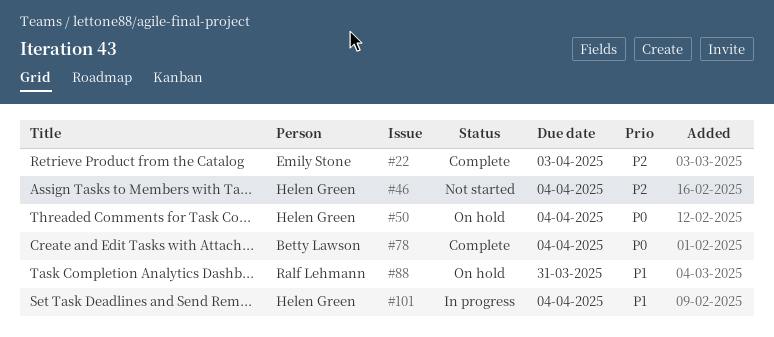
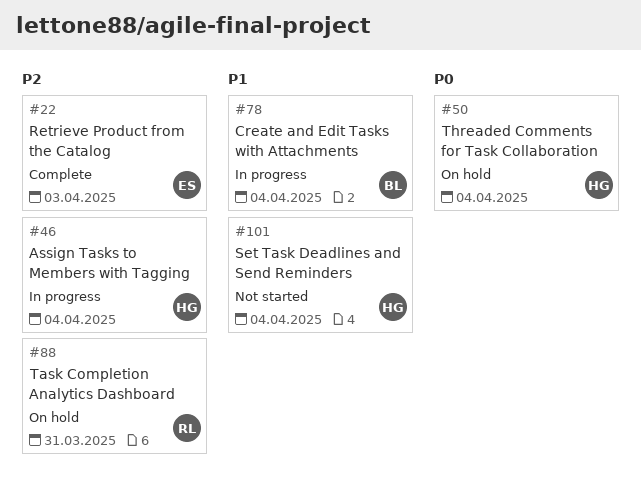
#46, status: Not started -> In progress
#78, status: Complete -> In progress
#78, priority: P0 -> P1
#88, priority: P1 -> P2
#101, status: In progress -> Not started

